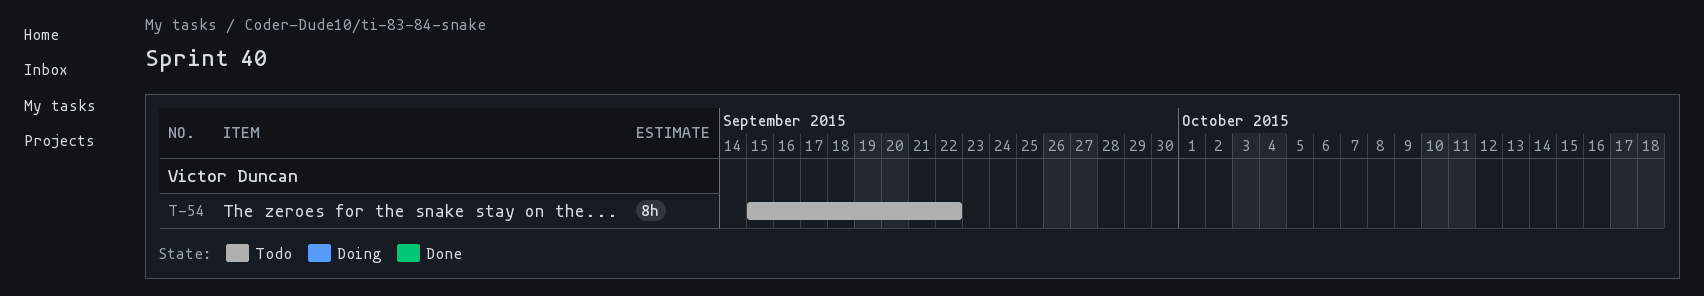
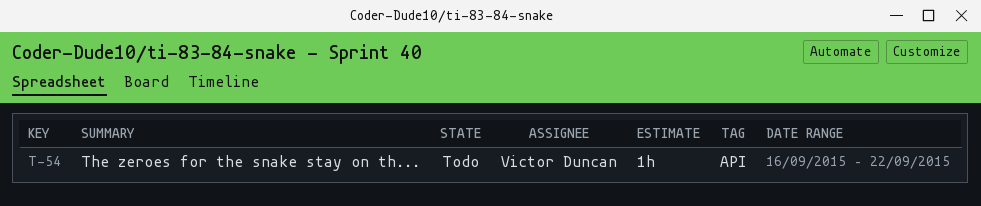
T-54, estimate: 8h -> 1h
T-54, start: Sep 15 -> Sep 16

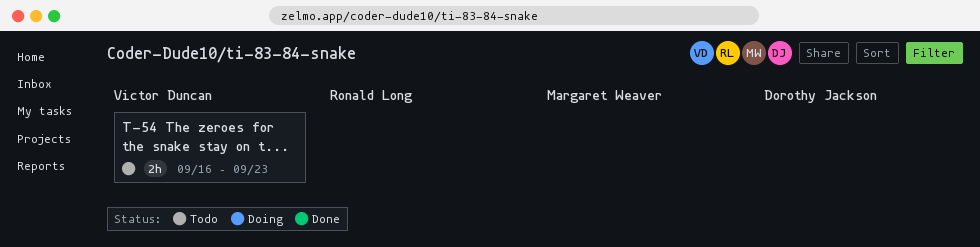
T-54, estimate: 1h -> 2h
T-54, due: Sep 22 -> Sep 23

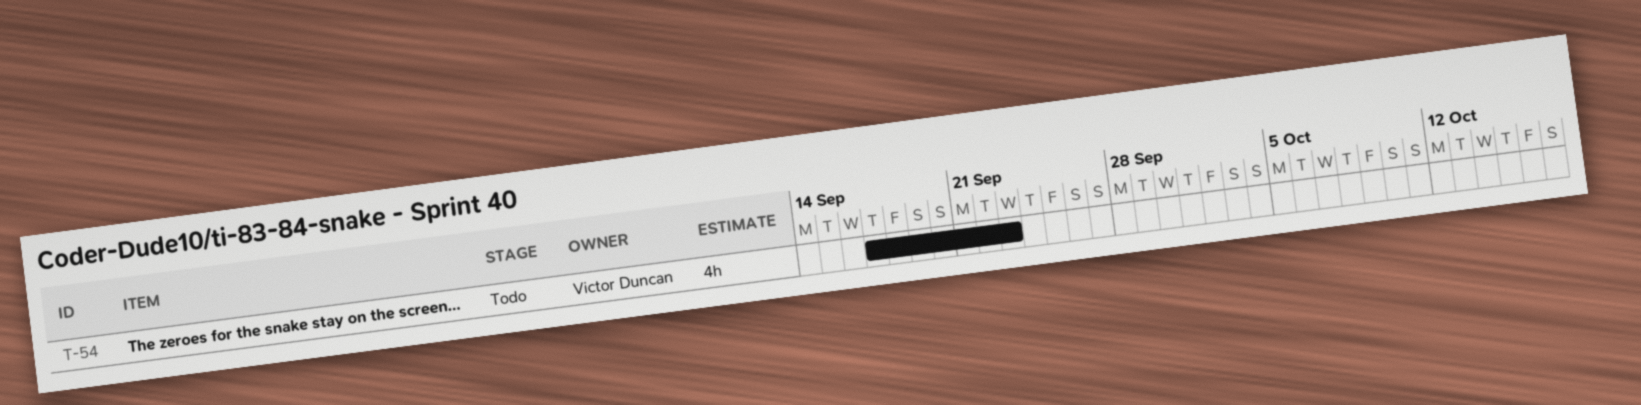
T-54, estimate: 2h -> 4h
T-54, start: Sep 16 -> Sep 17

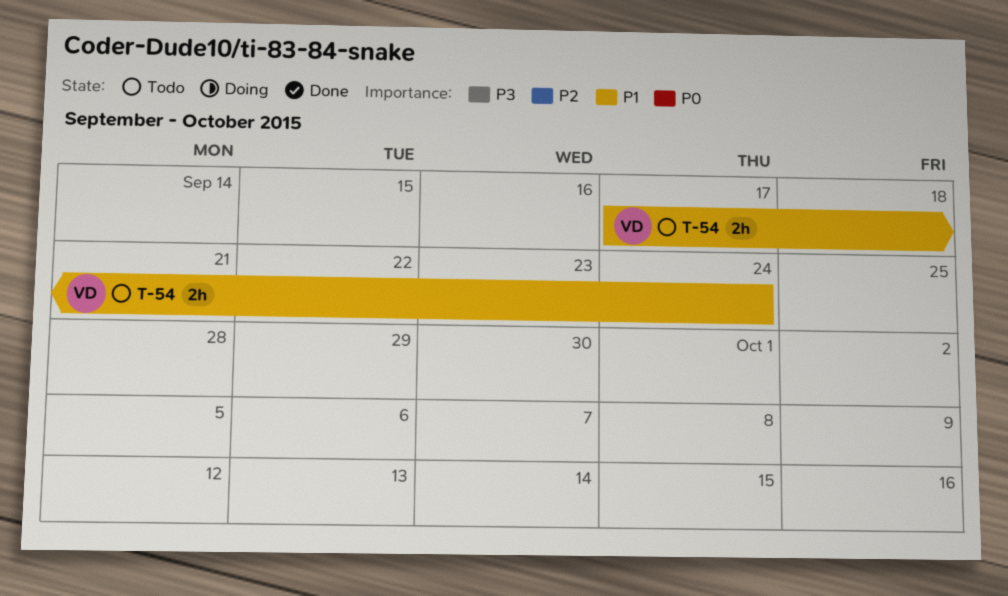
T-54, estimate: 4h -> 2h
T-54, due: Sep 23 -> Sep 24

